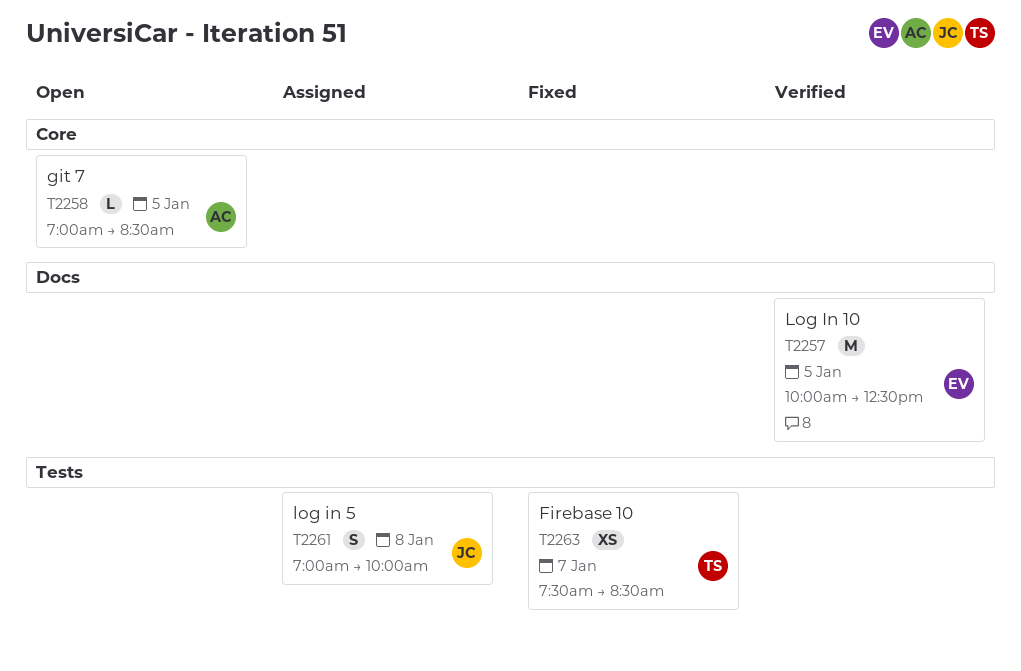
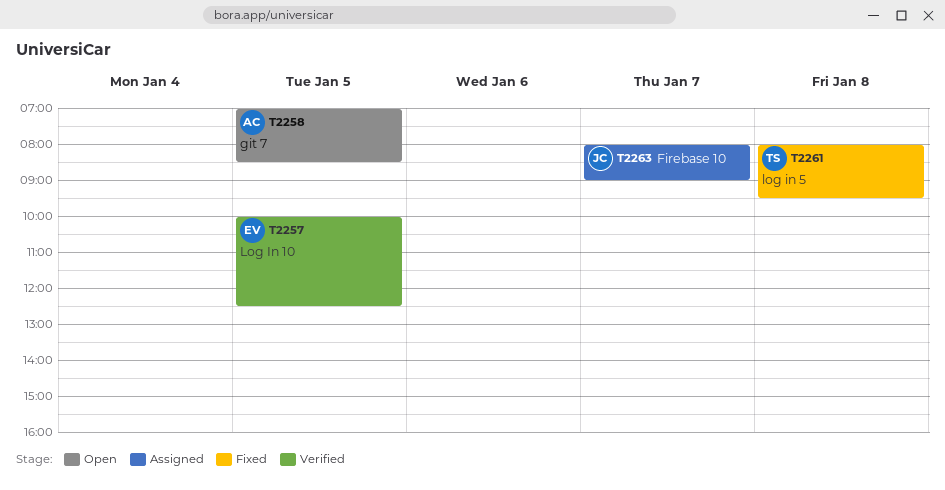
T2261, status: Assigned -> Fixed
T2261, owner: JC -> TS
T2261, begins: 07:00 -> 08:00
T2261, ends: 10:00 -> 09:30
T2263, status: Fixed -> Assigned
T2263, owner: TS -> JC
T2263, begins: 07:30 -> 08:00
T2263, ends: 08:30 -> 09:00

